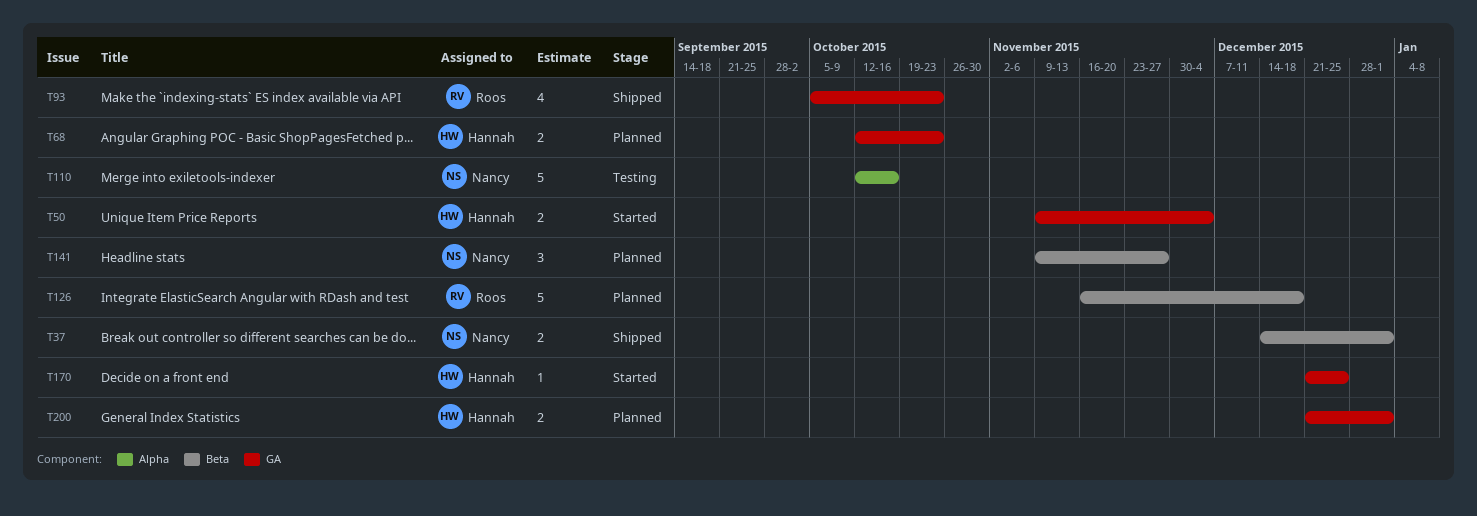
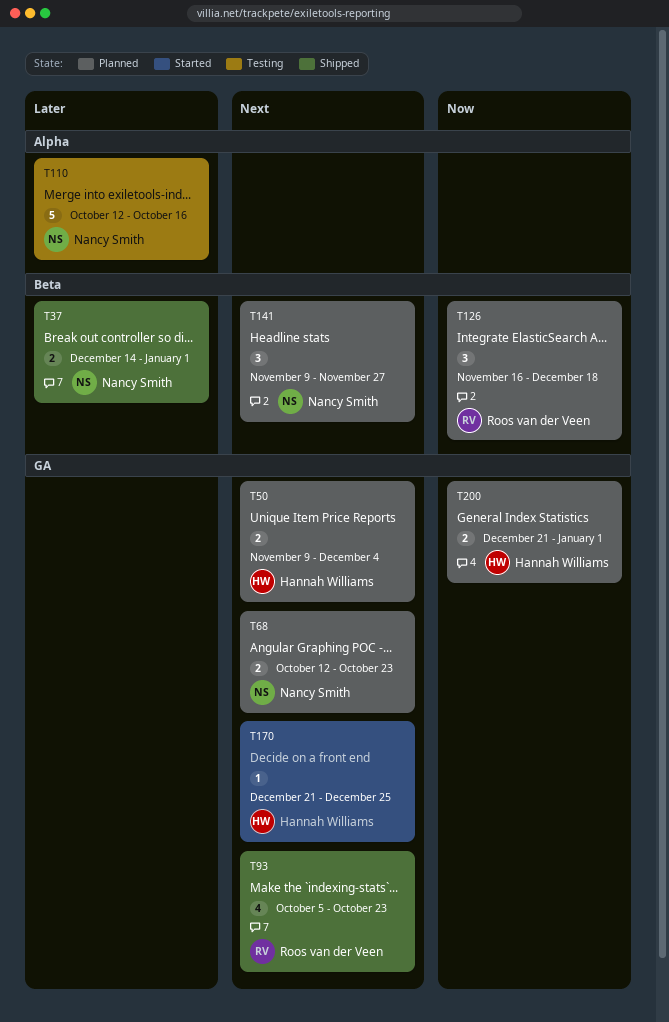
T50, status: Started -> Planned
T68, owner: Hannah Williams -> Nancy Smith
T126, estimate: 5 -> 3

